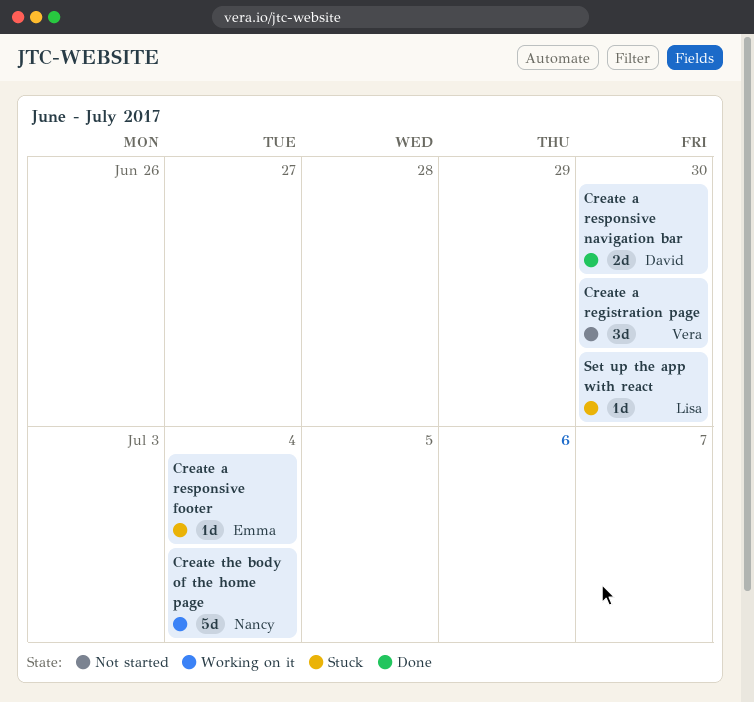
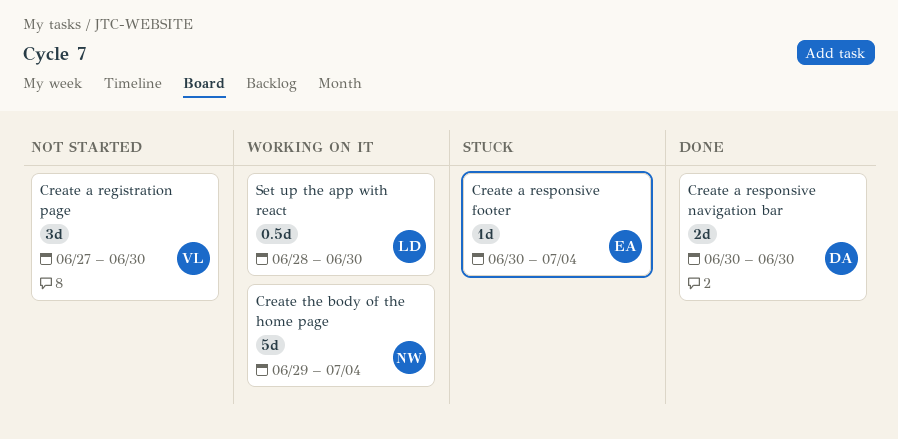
Set up the app with react, status: Stuck -> Working on it
Set up the app with react, estimate: 1d -> 0.5d

